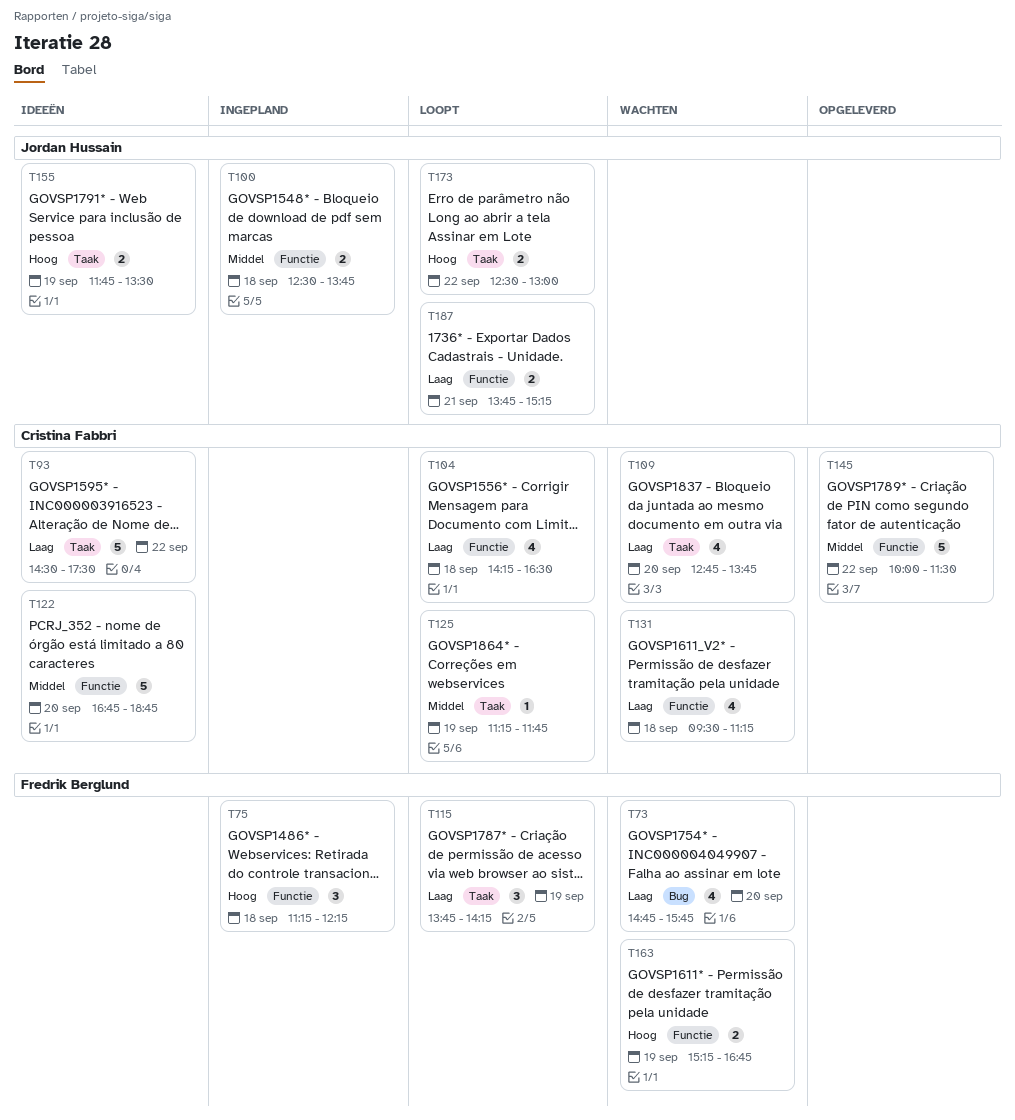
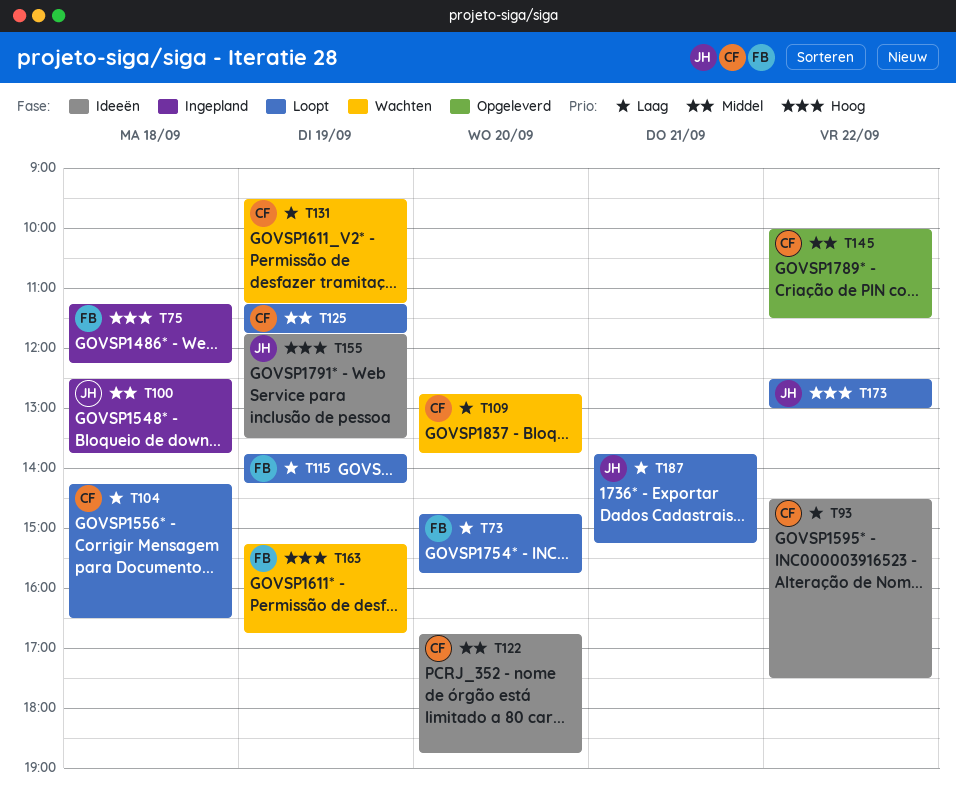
T73, status: Wachten -> Loopt
T131, day: Sep 18 -> Sep 19

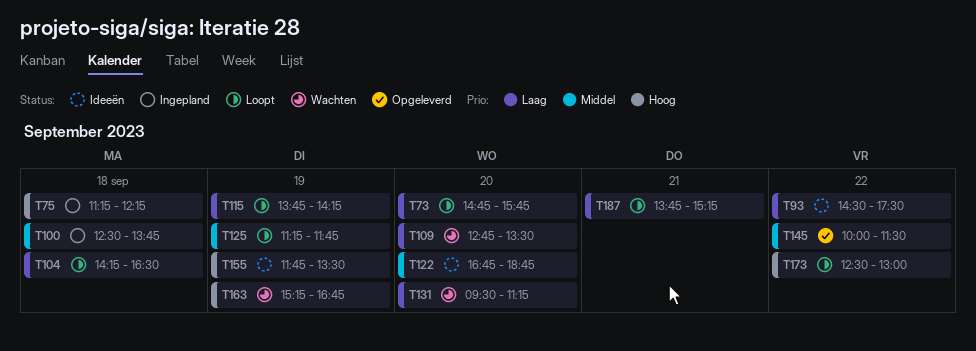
T109, ends: 13:45 -> 13:30
T131, day: Sep 19 -> Sep 20

